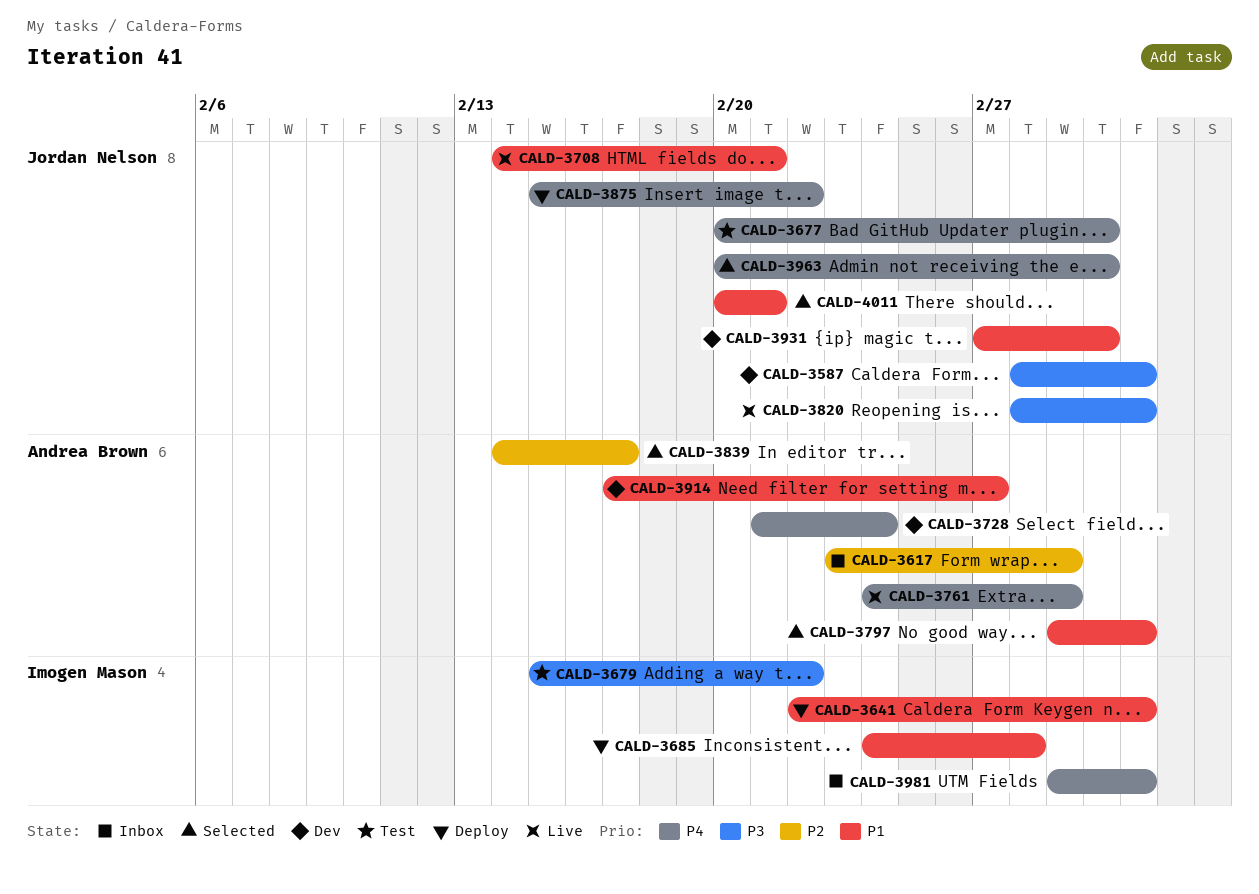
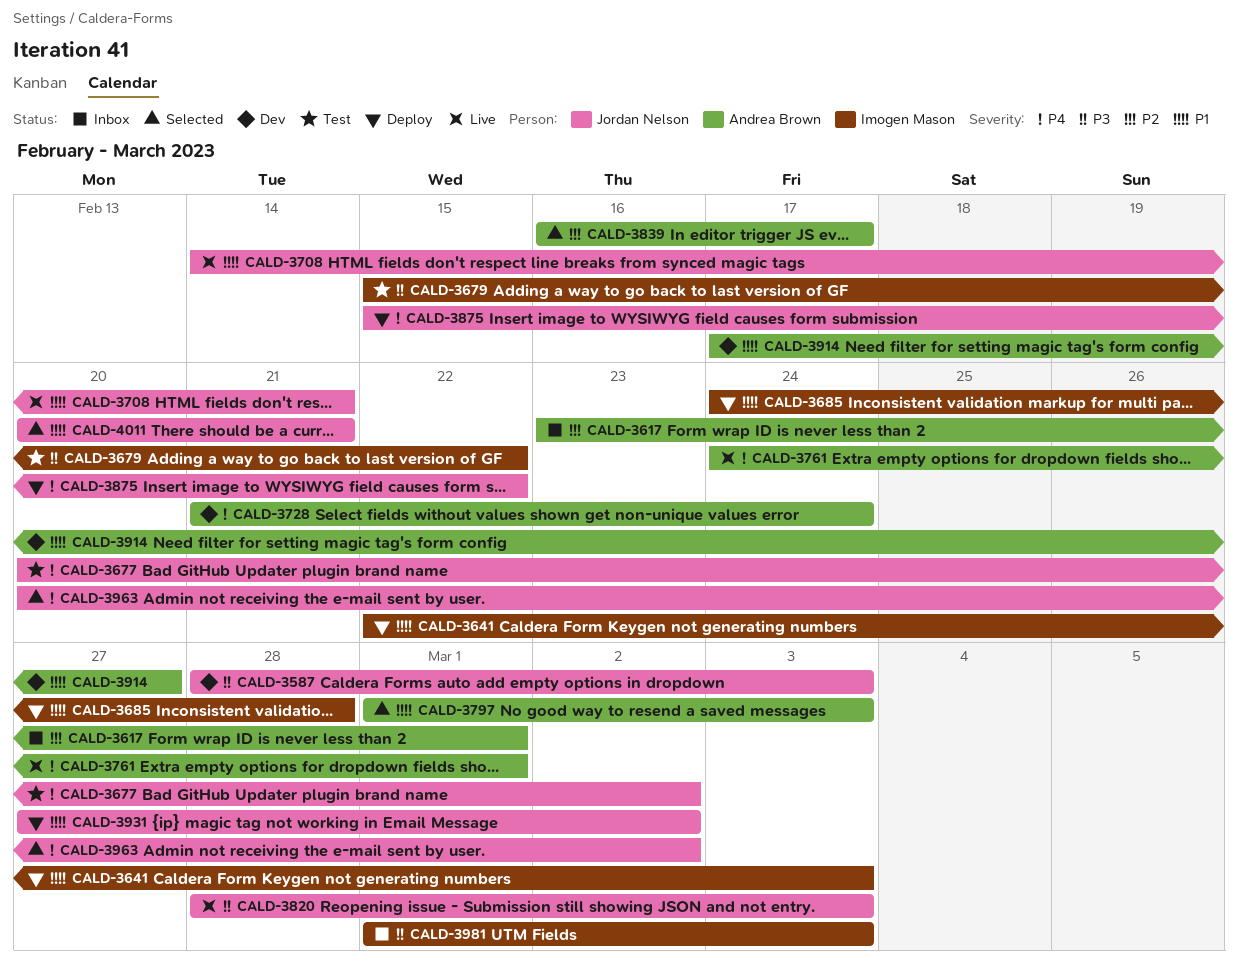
CALD-3839, start: Feb 14 -> Feb 16
CALD-3931, status: Dev -> Deploy
CALD-3981, priority: P4 -> P3

